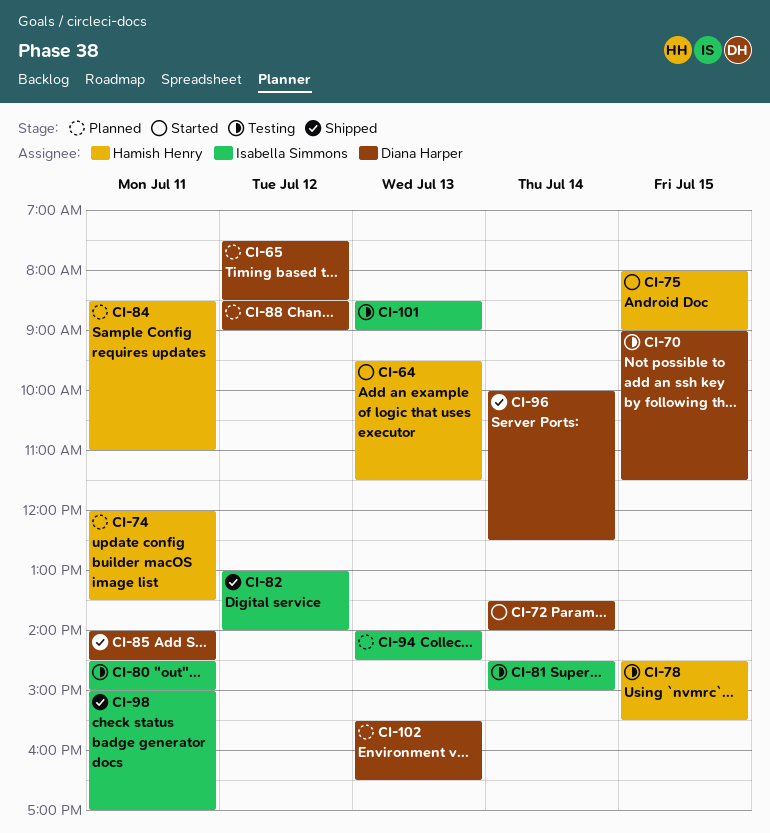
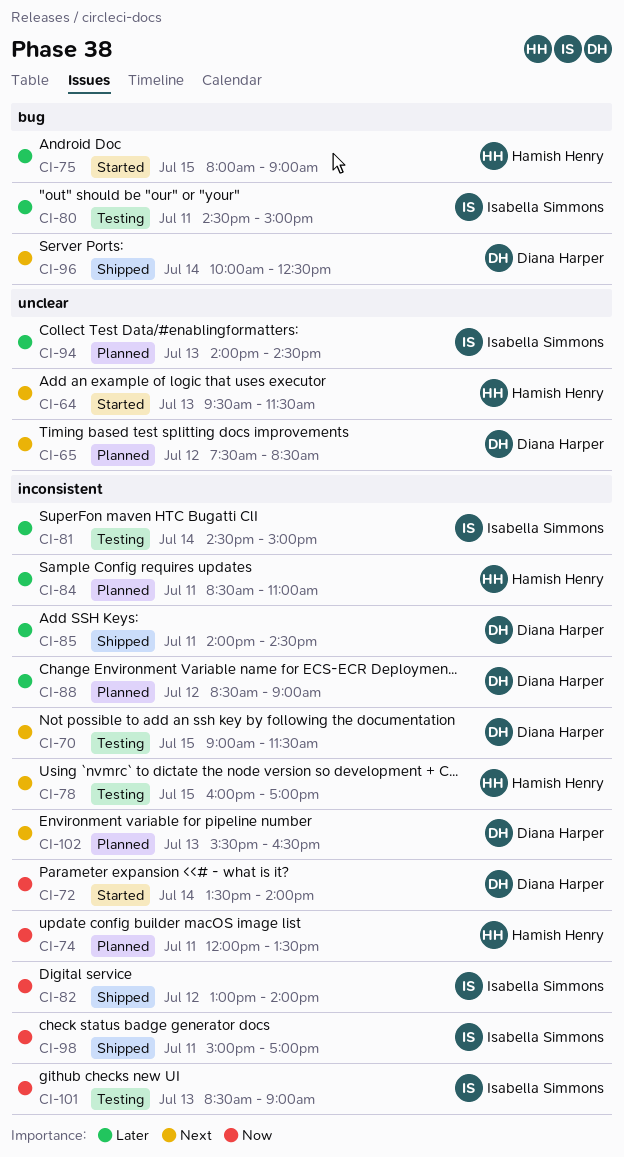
CI-78, begins: 14:30 -> 16:00
CI-78, ends: 15:30 -> 17:00

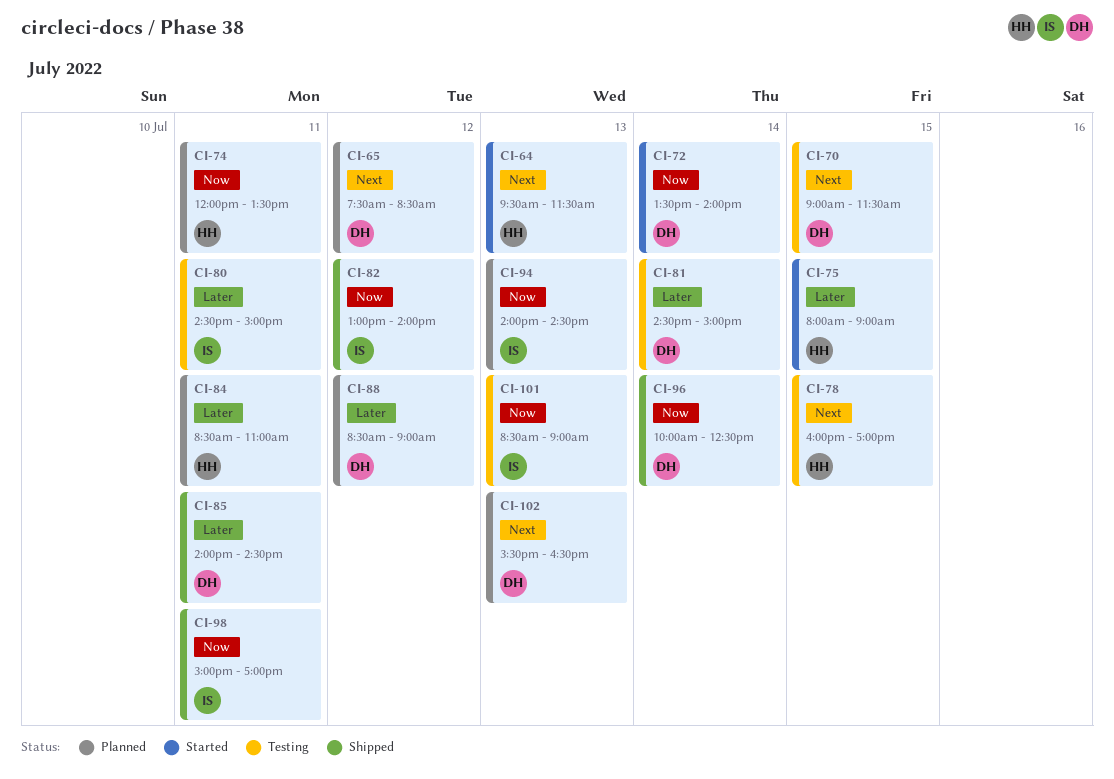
CI-81, owner: Isabella Simmons -> Diana Harper
CI-94, priority: Later -> Now
CI-96, priority: Next -> Now

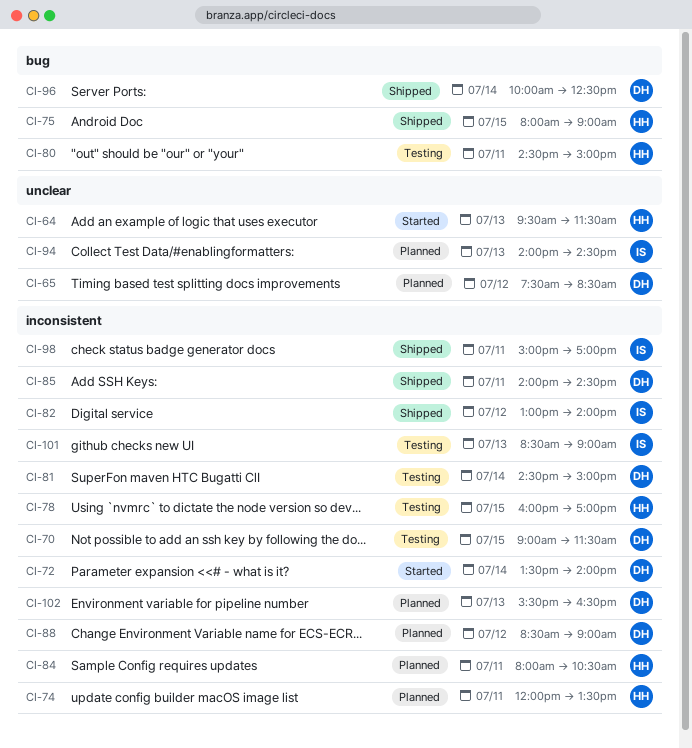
CI-75, status: Started -> Shipped
CI-80, owner: IS -> HH
CI-84, begins: 08:30 -> 08:00
CI-84, ends: 11:00 -> 10:30

